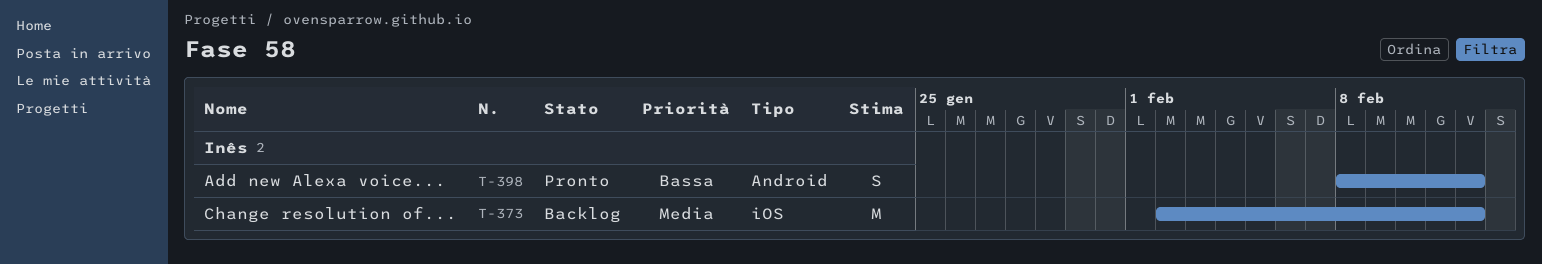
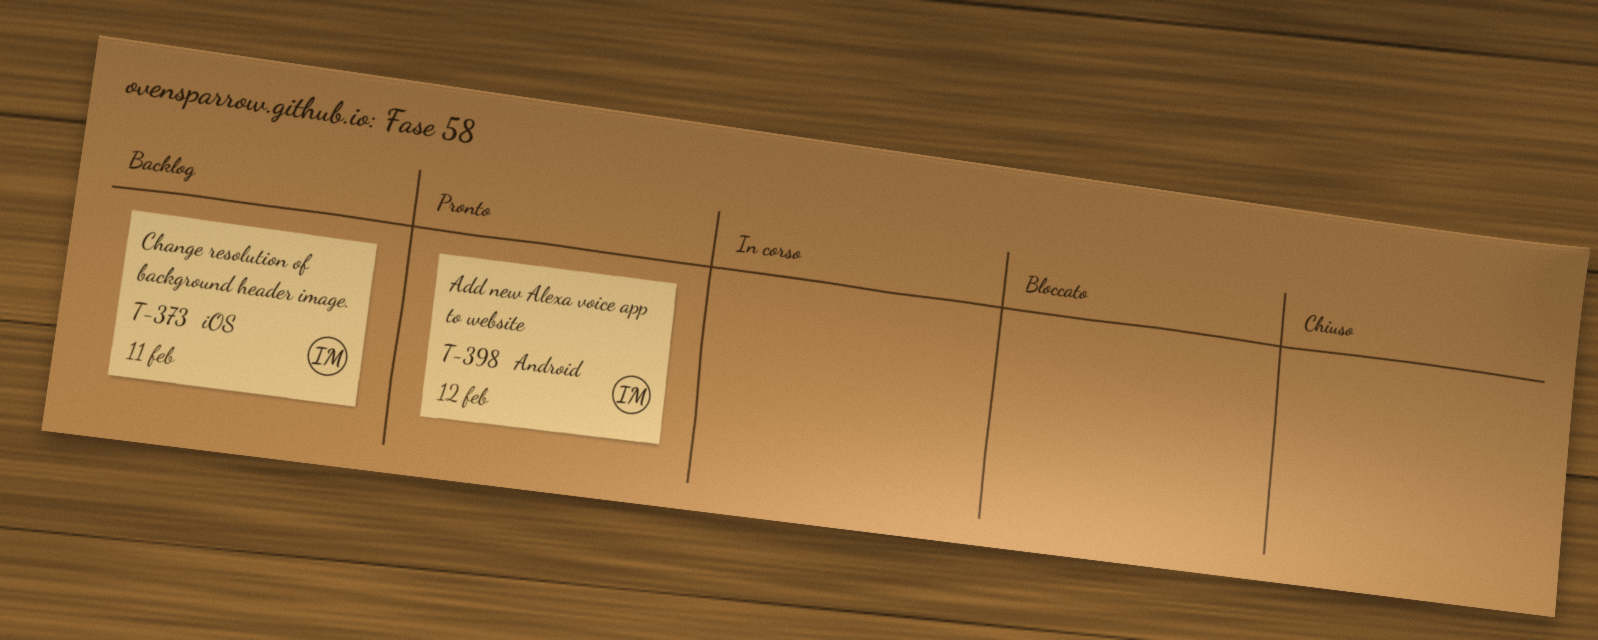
T-373, due: Feb 12 -> Feb 11

